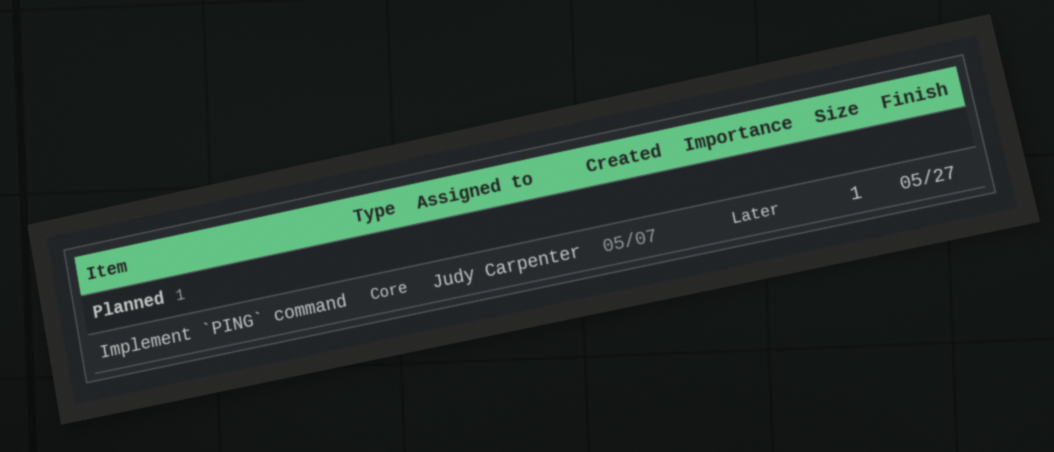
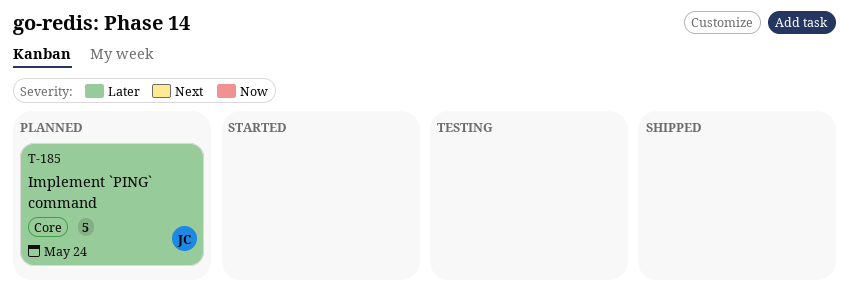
Implement `PING` command, estimate: 1 -> 5
Implement `PING` command, due: May 27 -> May 24

